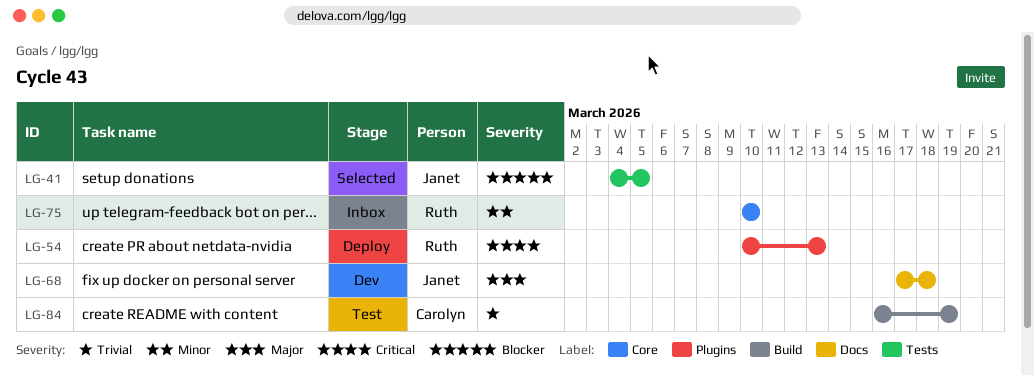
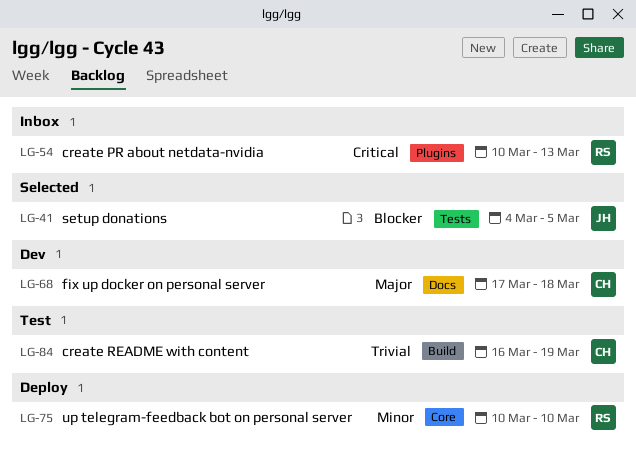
LG-54, status: Deploy -> Inbox
LG-68, owner: Janet -> Carolyn
LG-75, status: Inbox -> Deploy

